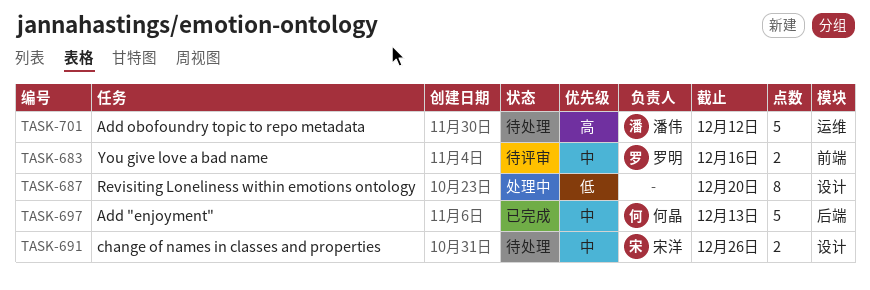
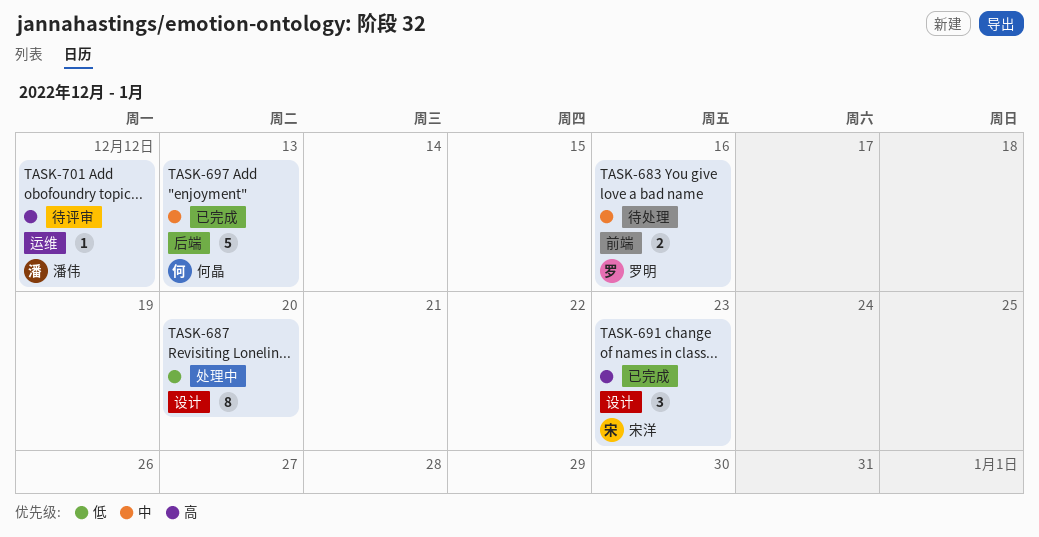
TASK-683, status: 待评审 -> 待处理
TASK-691, status: 待处理 -> 已完成
TASK-691, priority: 中 -> 高
TASK-691, estimate: 2 -> 3
TASK-691, due: Dec 26 -> Dec 23
TASK-701, status: 待处理 -> 待评审
TASK-701, estimate: 5 -> 1

